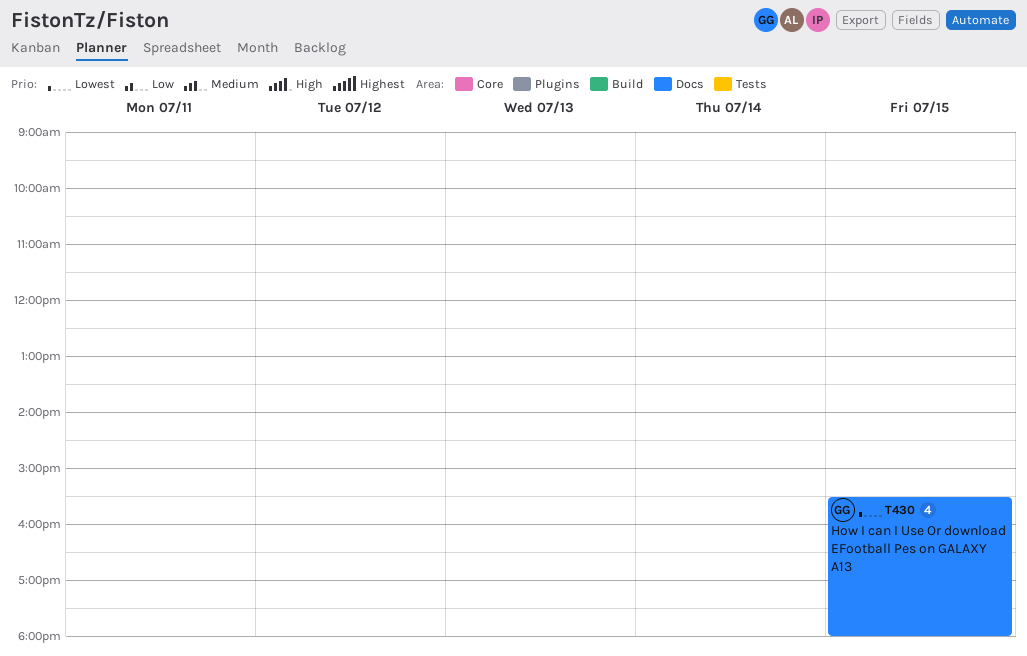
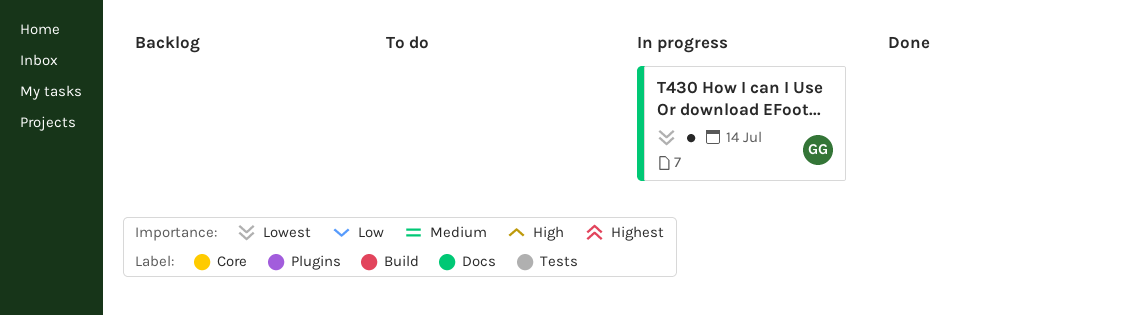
T430, estimate: 4 -> 1
T430, day: Jul 15 -> Jul 14

